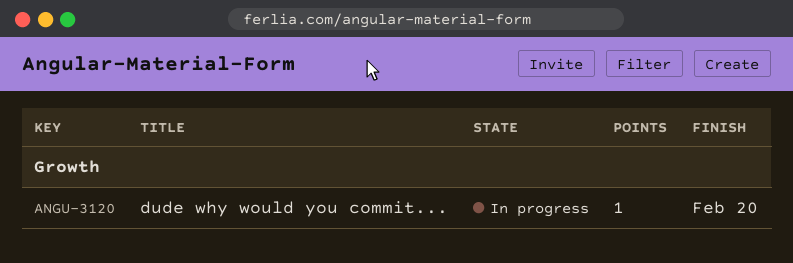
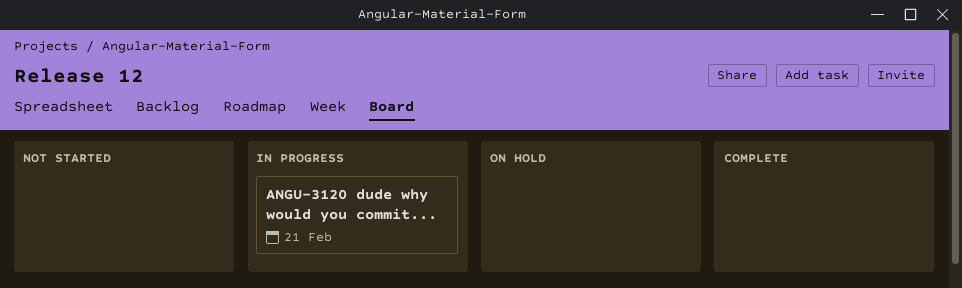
ANGU-3120, due: Feb 20 -> Feb 21

